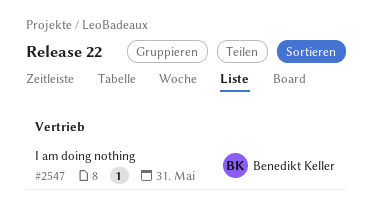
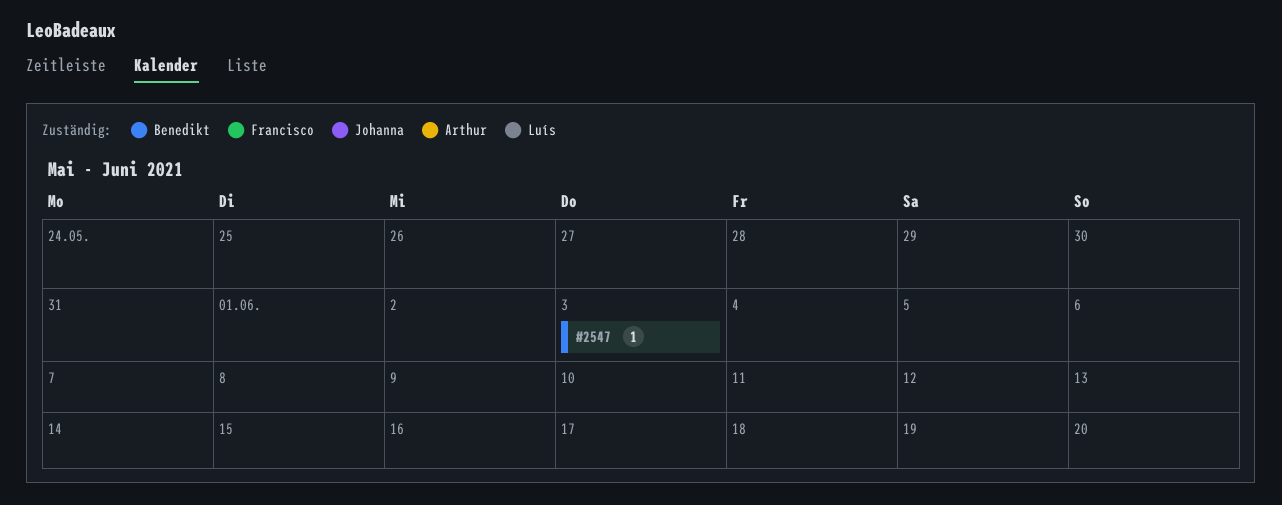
#2547, due: May 31 -> Jun 3

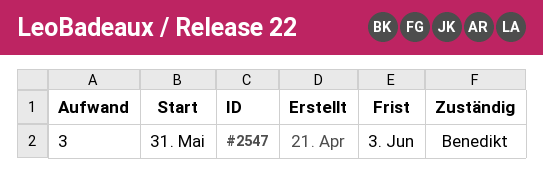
#2547, estimate: 1 -> 3

